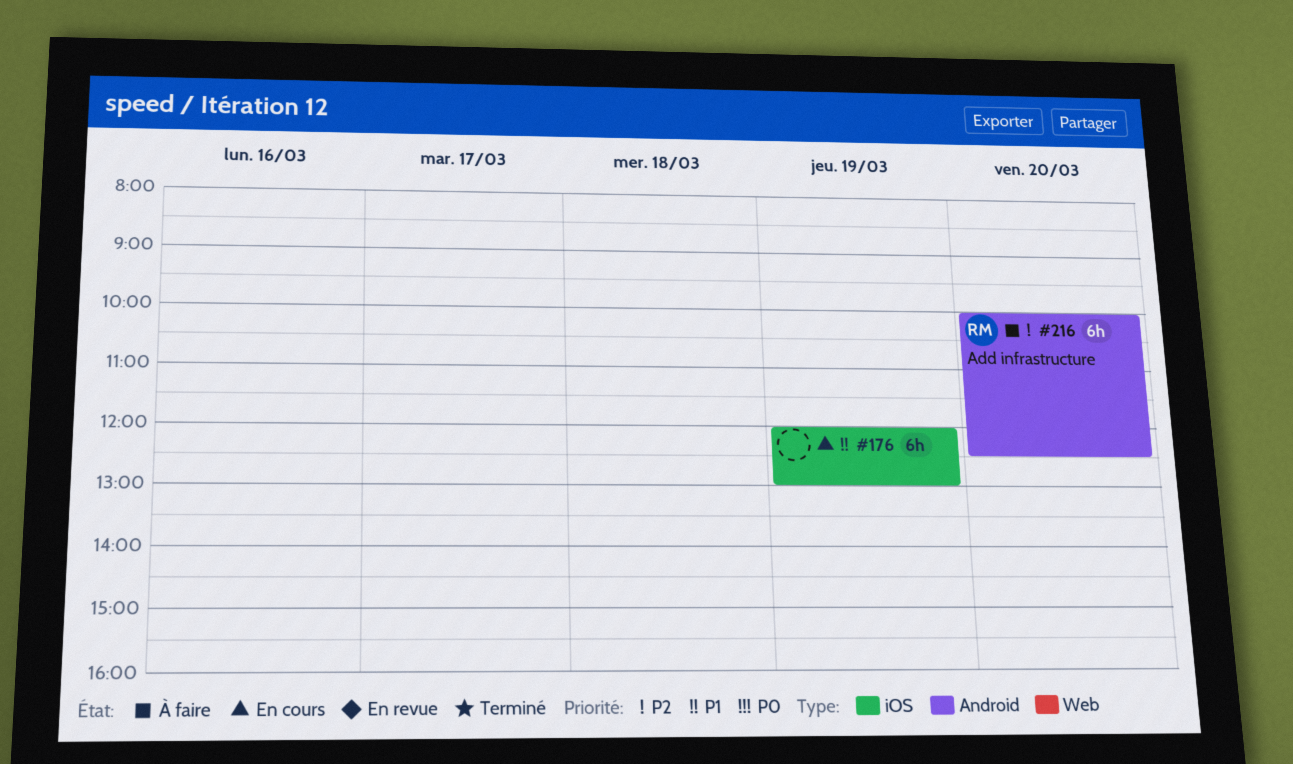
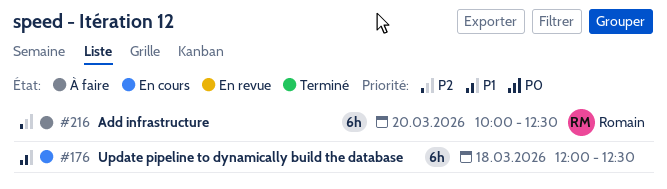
#176, day: Mar 19 -> Mar 18
#176, ends: 13:00 -> 12:30

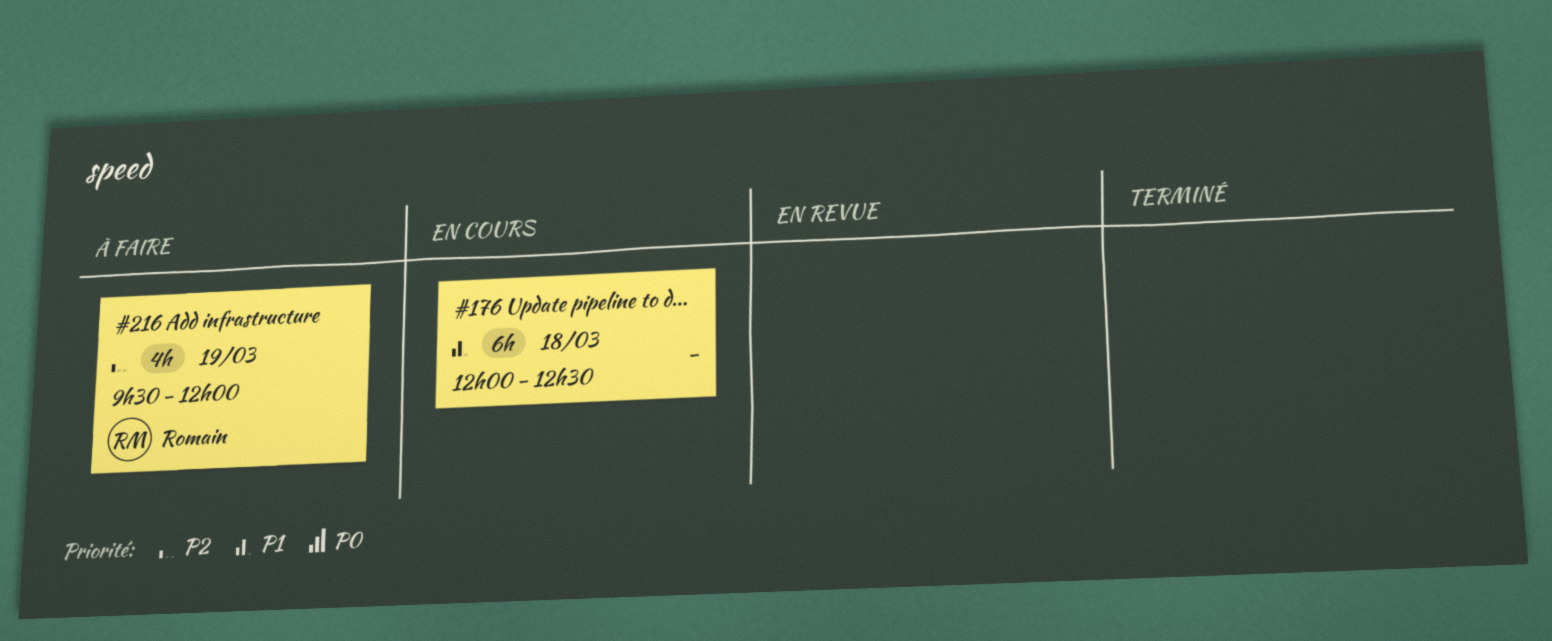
#216, estimate: 6h -> 4h
#216, day: Mar 20 -> Mar 19
#216, begins: 10:00 -> 09:30
#216, ends: 12:30 -> 12:00

